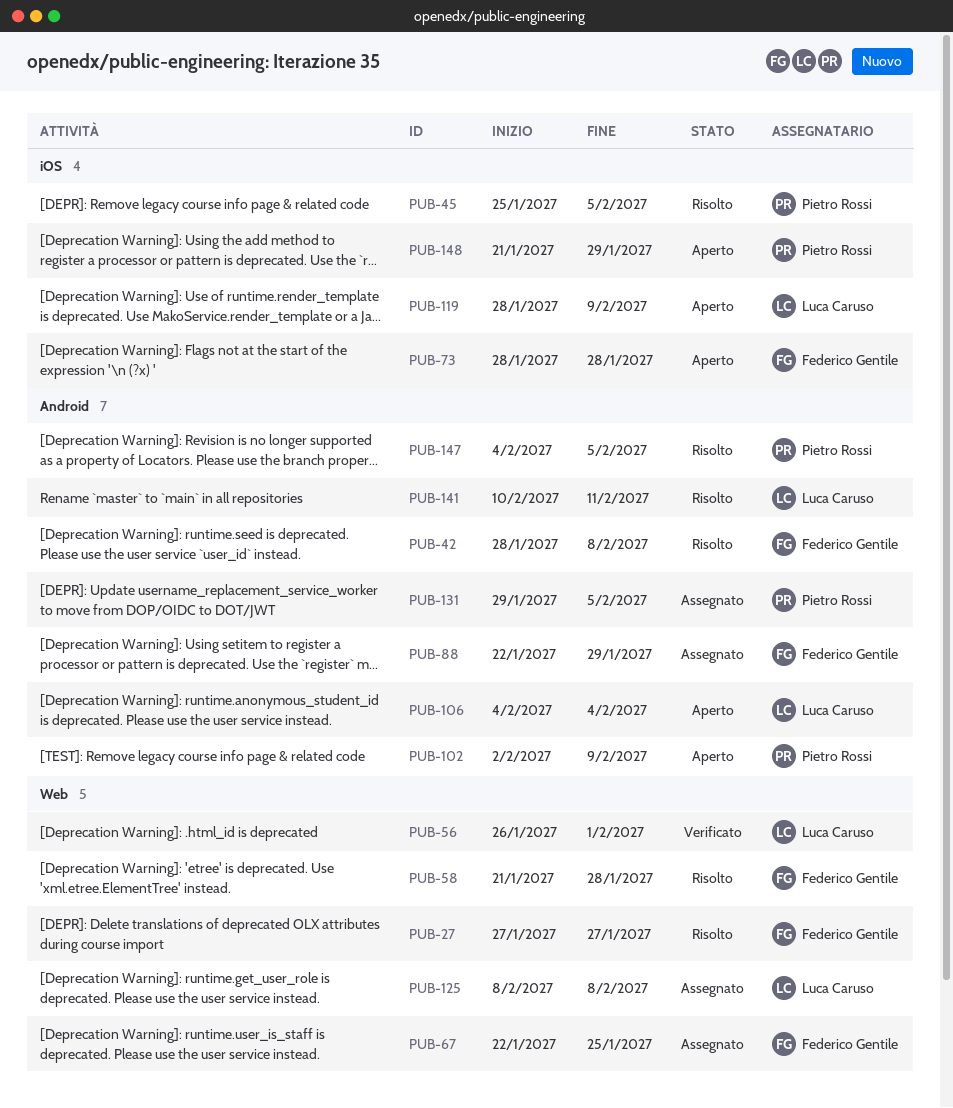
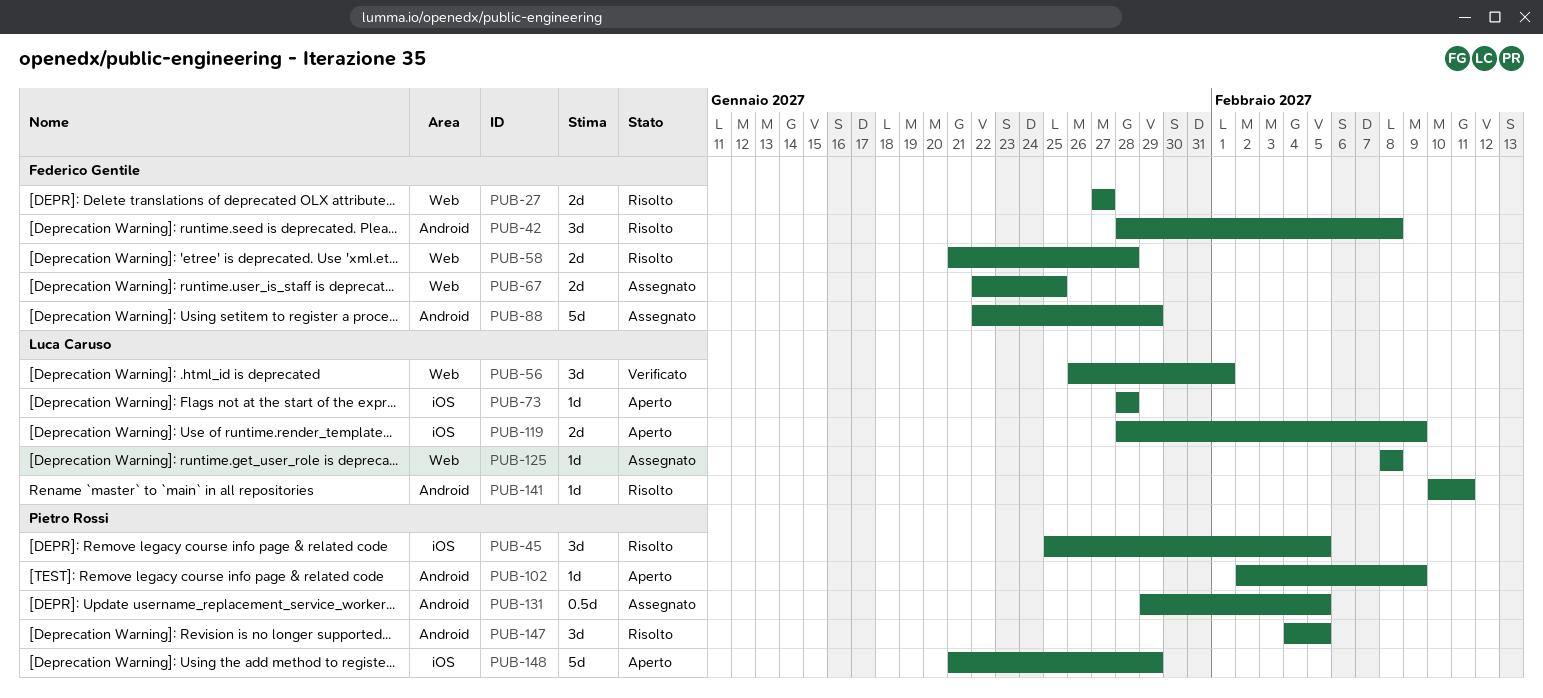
PUB-73, owner: Federico Gentile -> Luca Caruso
PUB-106: present -> none

